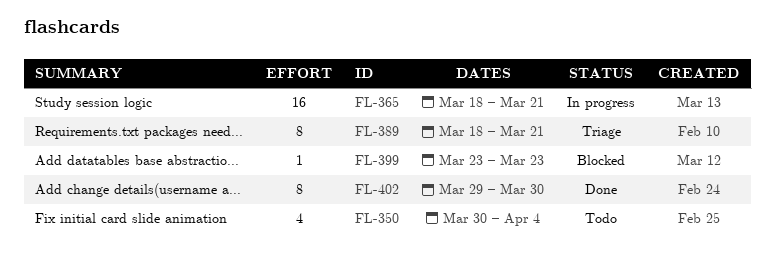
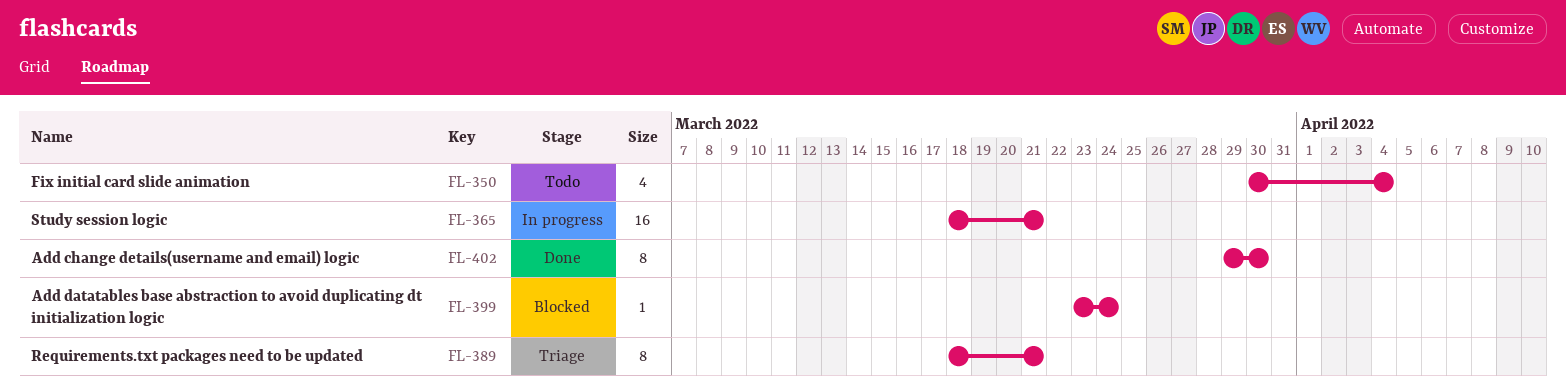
FL-399, due: Mar 23 -> Mar 24

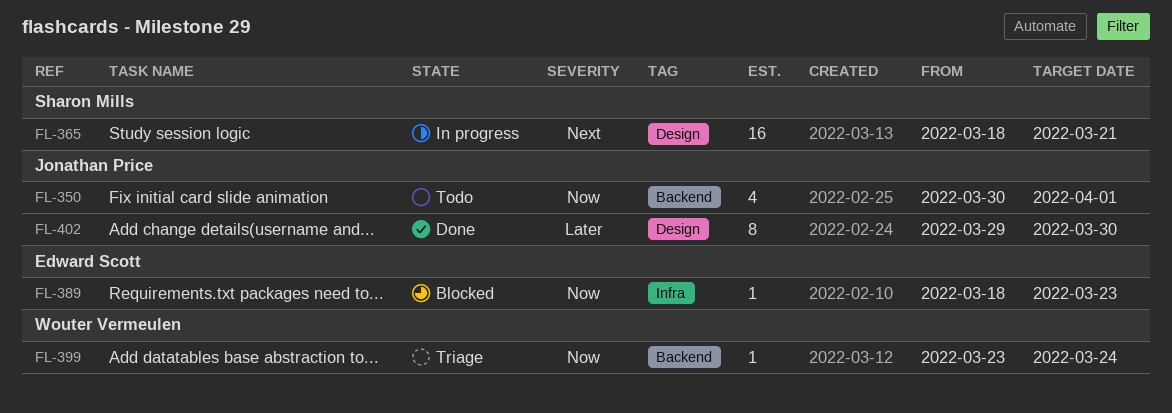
FL-350, due: Apr 4 -> Apr 1
FL-389, status: Triage -> Blocked
FL-389, estimate: 8 -> 1
FL-389, due: Mar 21 -> Mar 23
FL-399, status: Blocked -> Triage

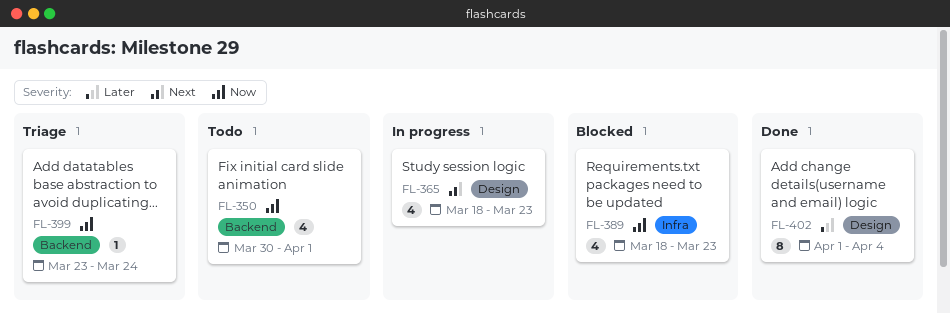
FL-365, estimate: 16 -> 4
FL-365, due: Mar 21 -> Mar 23
FL-389, estimate: 1 -> 4
FL-402, start: Mar 29 -> Apr 1
FL-402, due: Mar 30 -> Apr 4

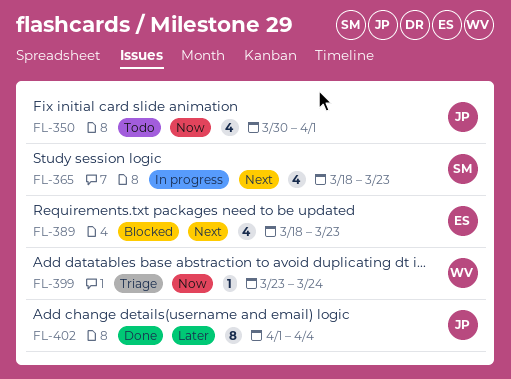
FL-389, priority: Now -> Next

